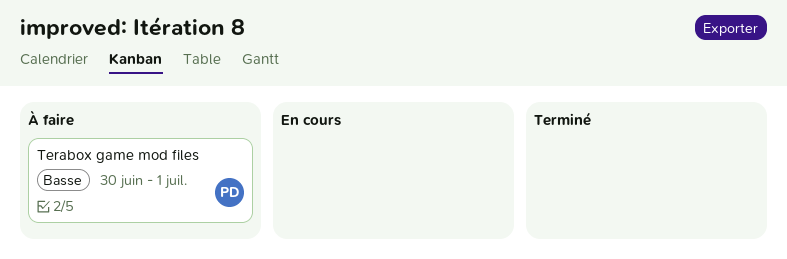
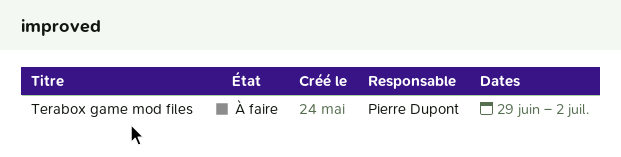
Terabox game mod files, start: Jun 30 -> Jun 29
Terabox game mod files, due: Jul 1 -> Jul 2

